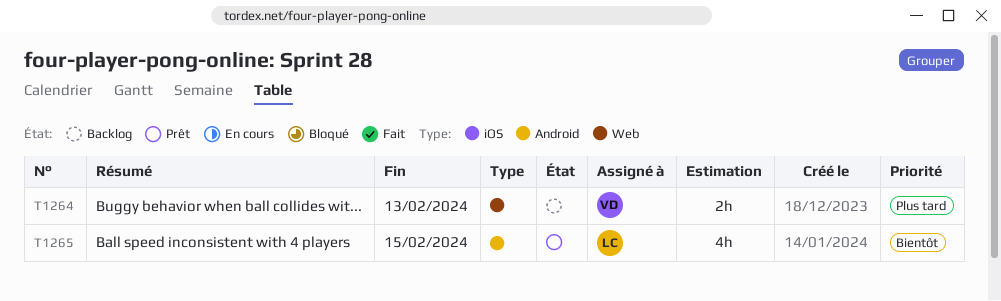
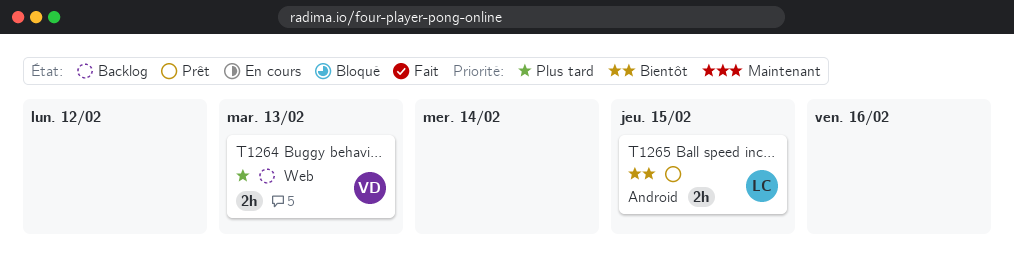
T1265, estimate: 4h -> 2h

